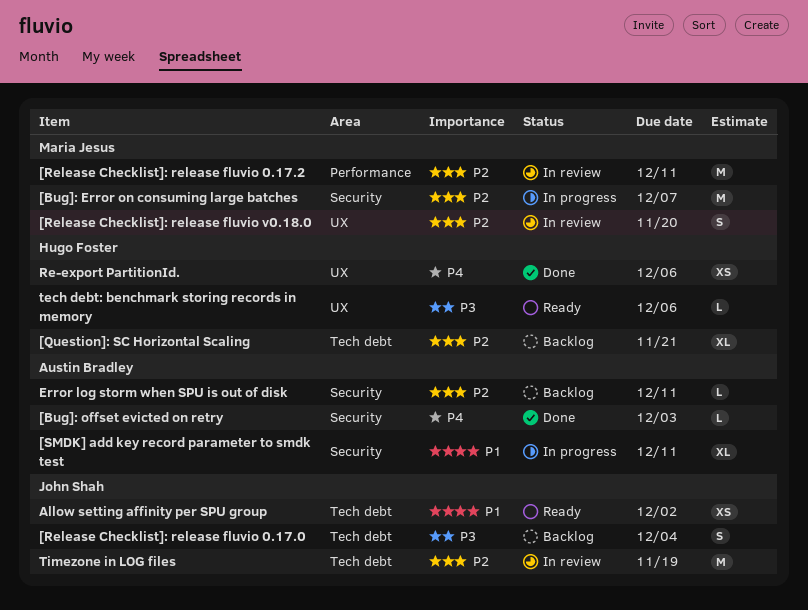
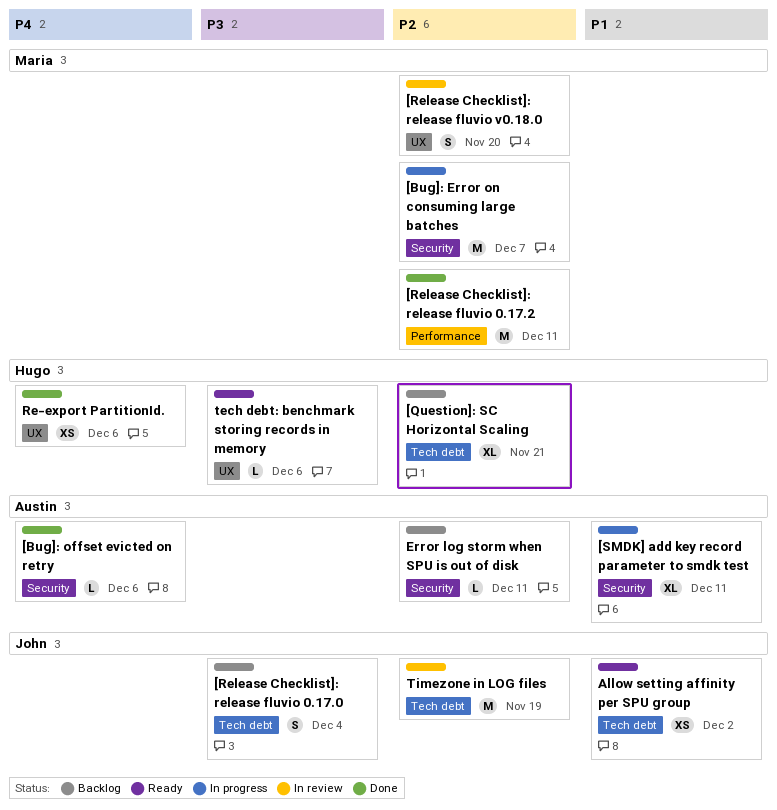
[Bug]: offset evicted on retry, due: Dec 3 -> Dec 6
[Release Checklist]: release fluvio 0.17.2, status: In review -> Done

